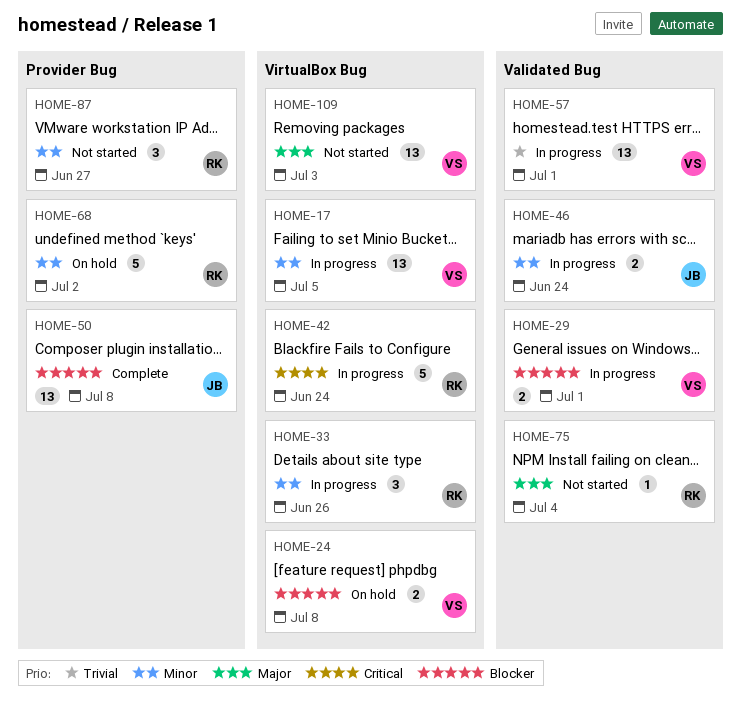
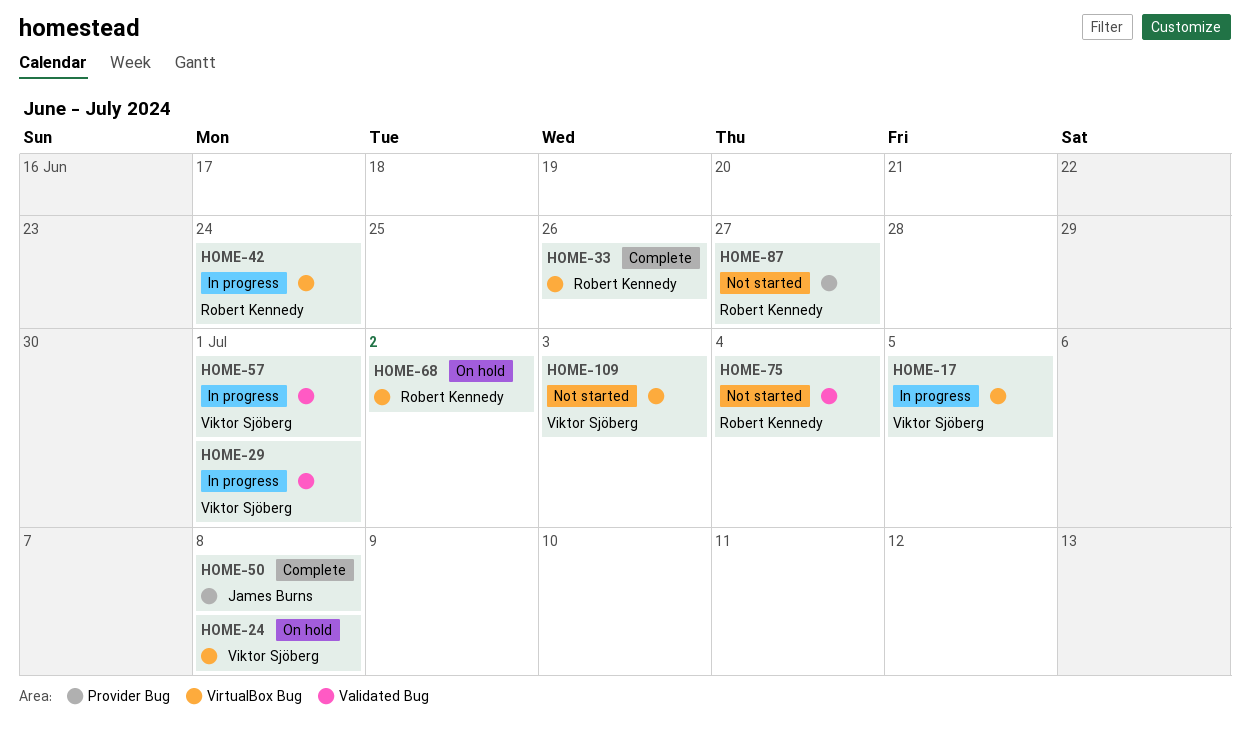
HOME-33, status: In progress -> Complete
HOME-46: present -> none
HOME-68, label: Provider Bug -> VirtualBox Bug

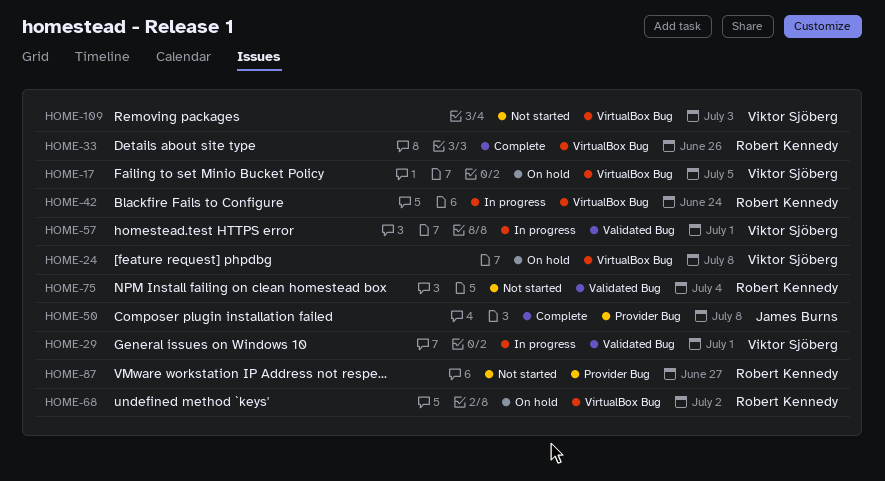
HOME-17, status: In progress -> On hold

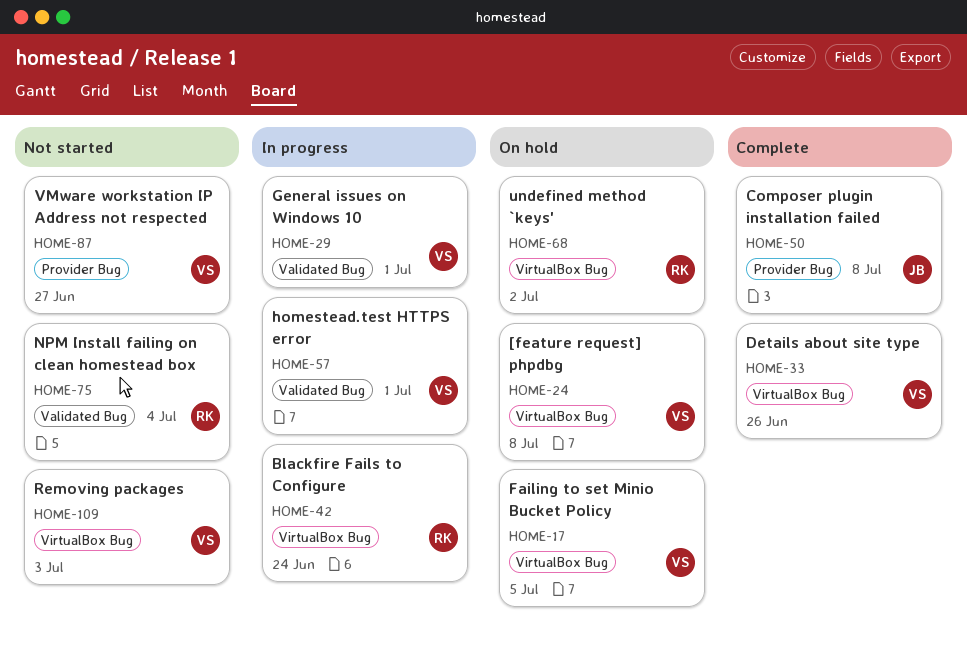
HOME-33, owner: Robert Kennedy -> Viktor Sjöberg
HOME-87, owner: Robert Kennedy -> Viktor Sjöberg

